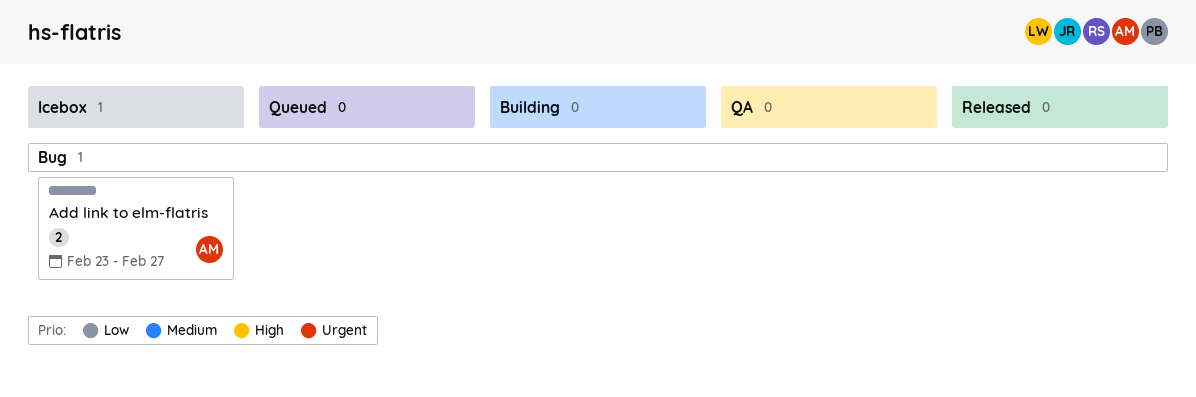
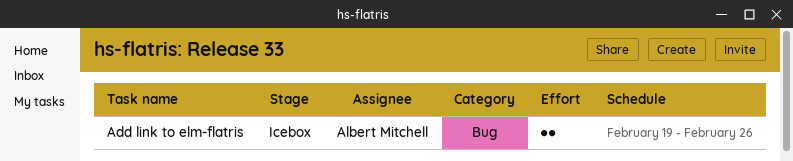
Add link to elm-flatris, start: Feb 23 -> Feb 19
Add link to elm-flatris, due: Feb 27 -> Feb 26

